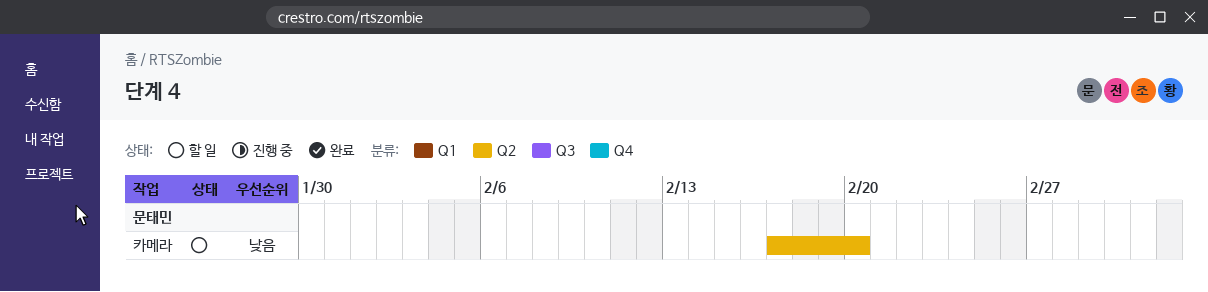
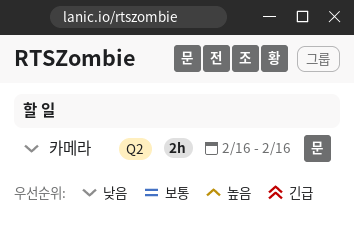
카메라, start: Feb 17 -> Feb 16
카메라, due: Feb 20 -> Feb 16

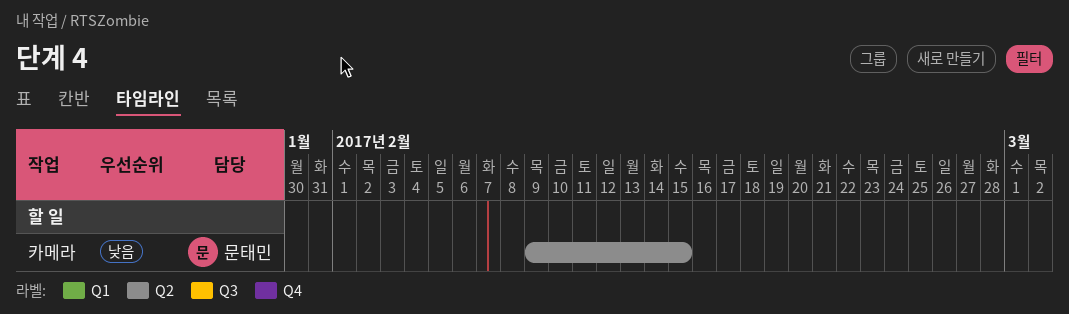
카메라, start: Feb 16 -> Feb 9
카메라, due: Feb 16 -> Feb 15

